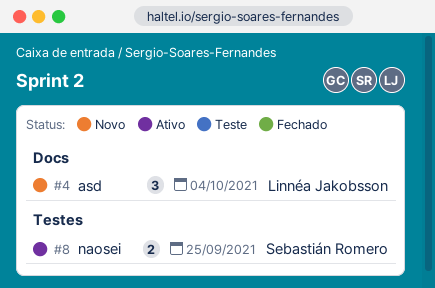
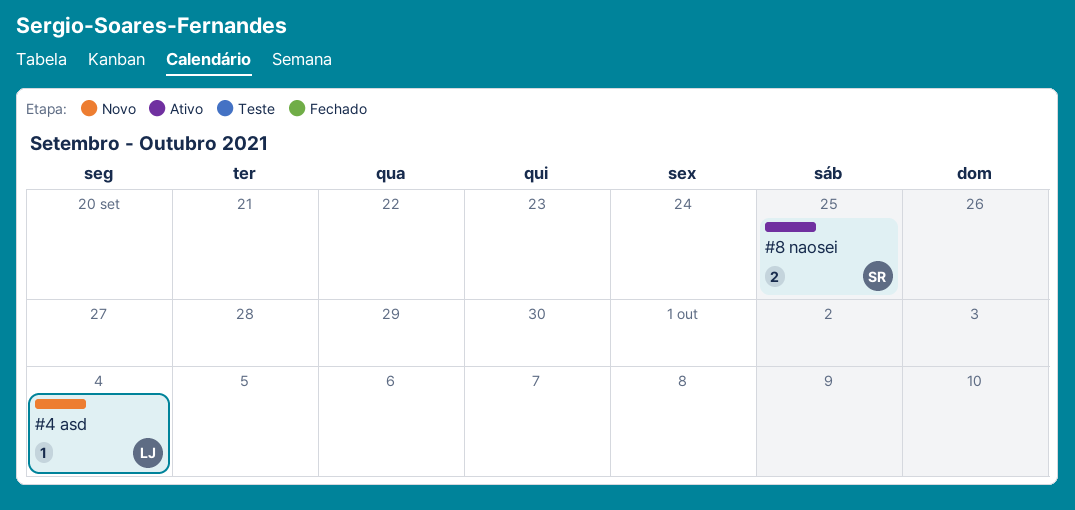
#4, estimate: 3 -> 1

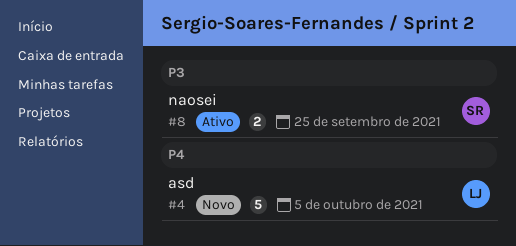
#4, estimate: 1 -> 5
#4, due: Oct 4 -> Oct 5

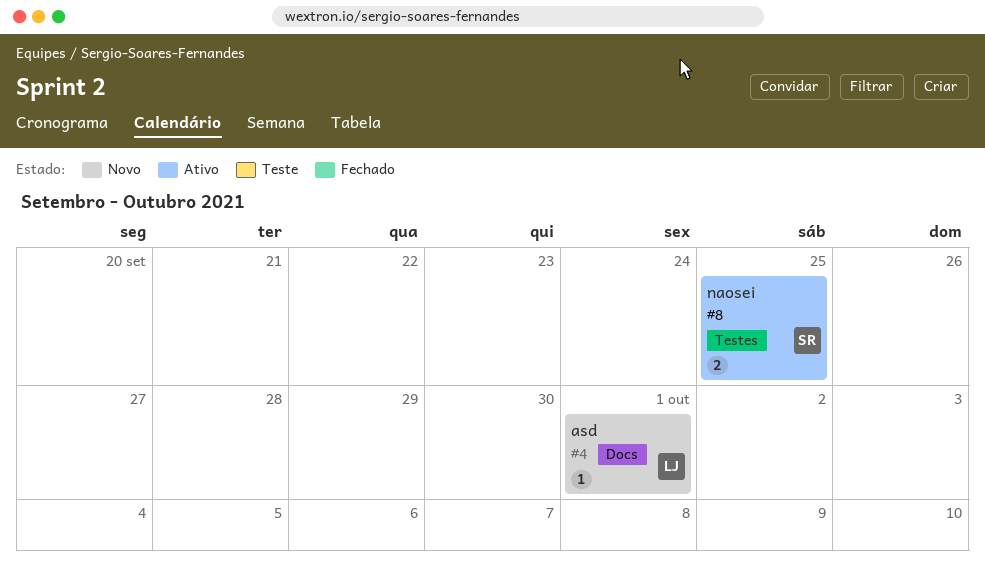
#4, estimate: 5 -> 1
#4, due: Oct 5 -> Oct 1

